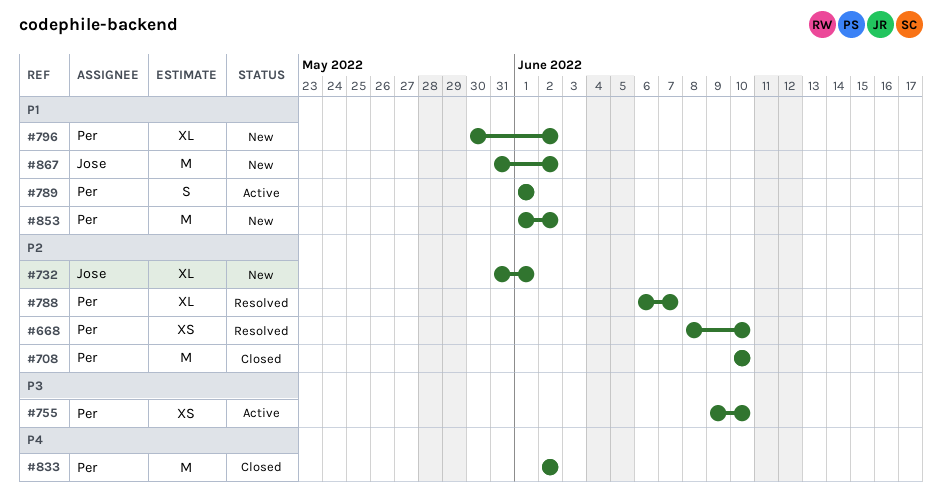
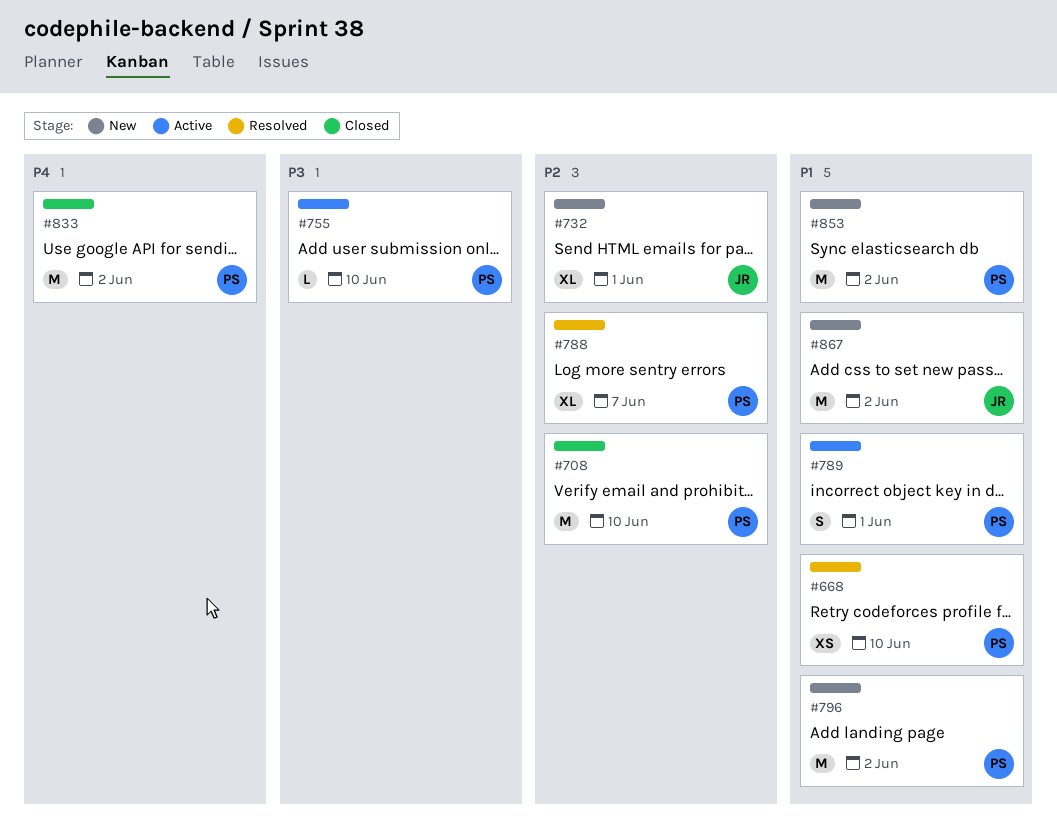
#668, priority: P2 -> P1
#755, estimate: XS -> L
#796, estimate: XL -> M

